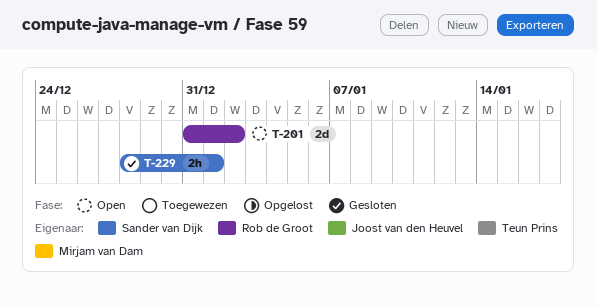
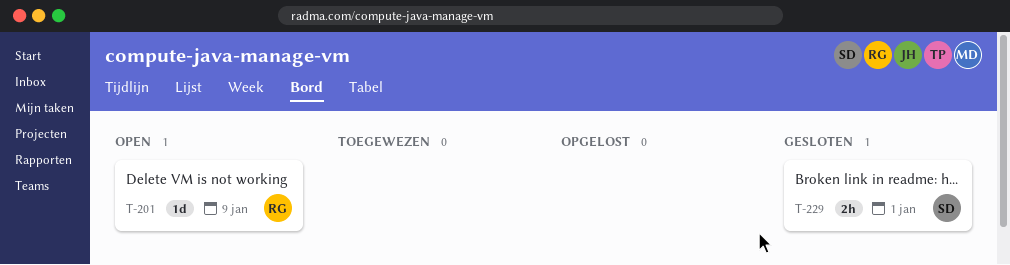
T-201, estimate: 2d -> 1d
T-201, due: Jan 2 -> Jan 9

